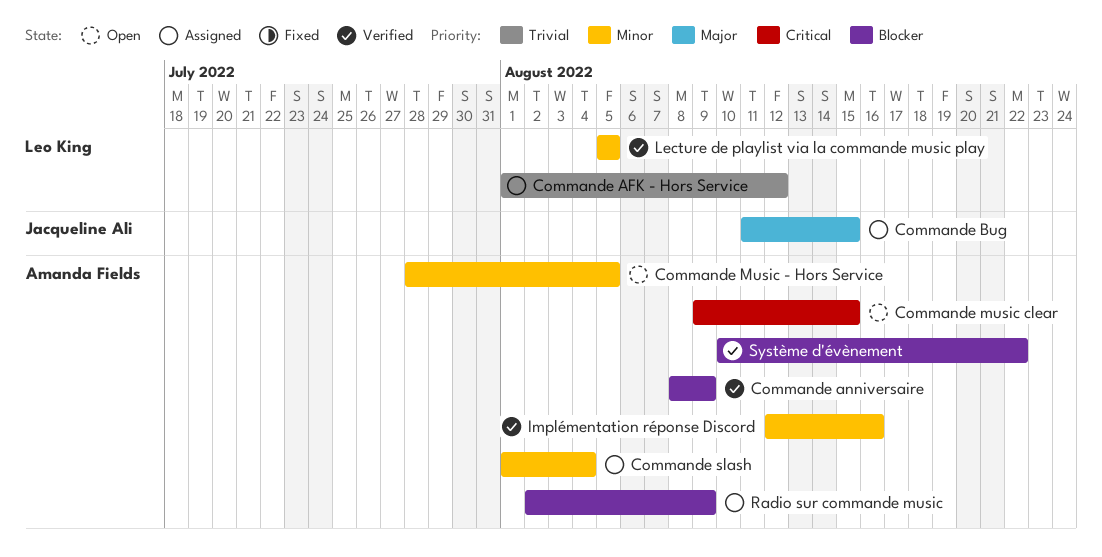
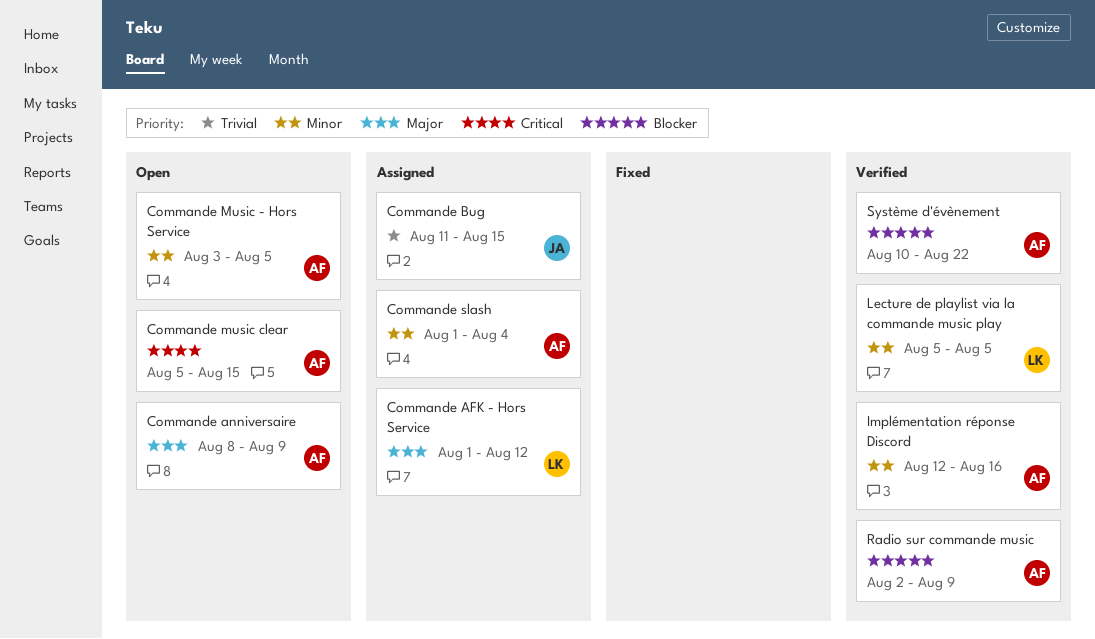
Commande AFK - Hors Service, priority: Trivial -> Major
Commande anniversaire, status: Verified -> Open
Commande anniversaire, priority: Blocker -> Major
Commande Bug, priority: Major -> Trivial
Commande Music - Hors Service, start: Jul 28 -> Aug 3
Commande music clear, start: Aug 9 -> Aug 5
Radio sur commande music, status: Assigned -> Verified

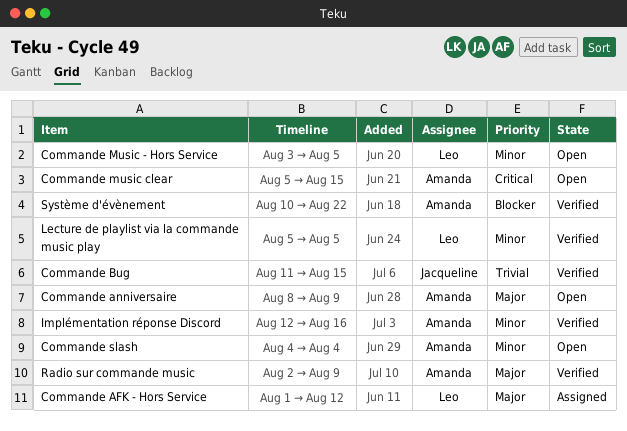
Commande Bug, status: Assigned -> Verified
Commande Music - Hors Service, owner: Amanda -> Leo
Commande slash, status: Assigned -> Open
Commande slash, start: Aug 1 -> Aug 4
Radio sur commande music, priority: Blocker -> Major

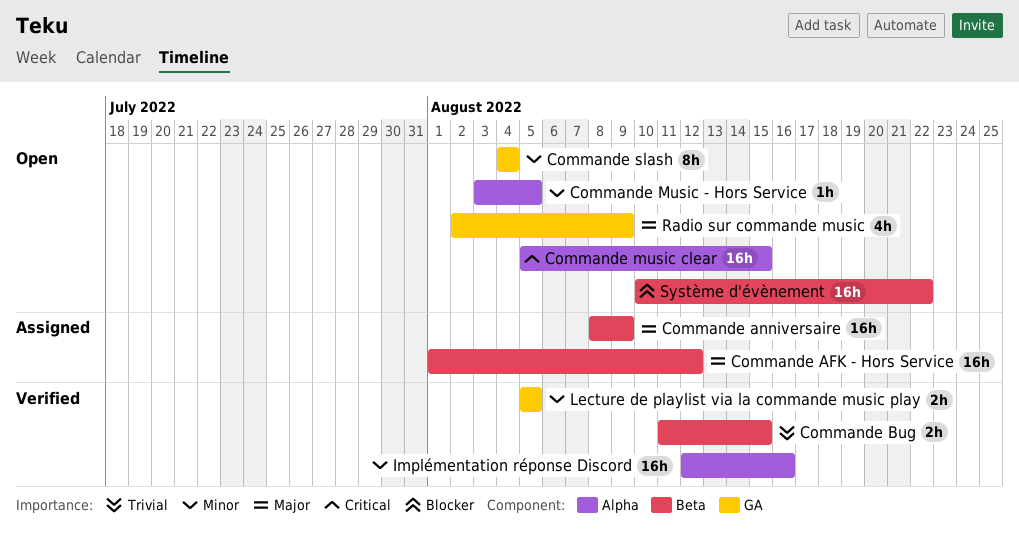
Commande anniversaire, status: Open -> Assigned
Radio sur commande music, status: Verified -> Open
Système d'évènement, status: Verified -> Open

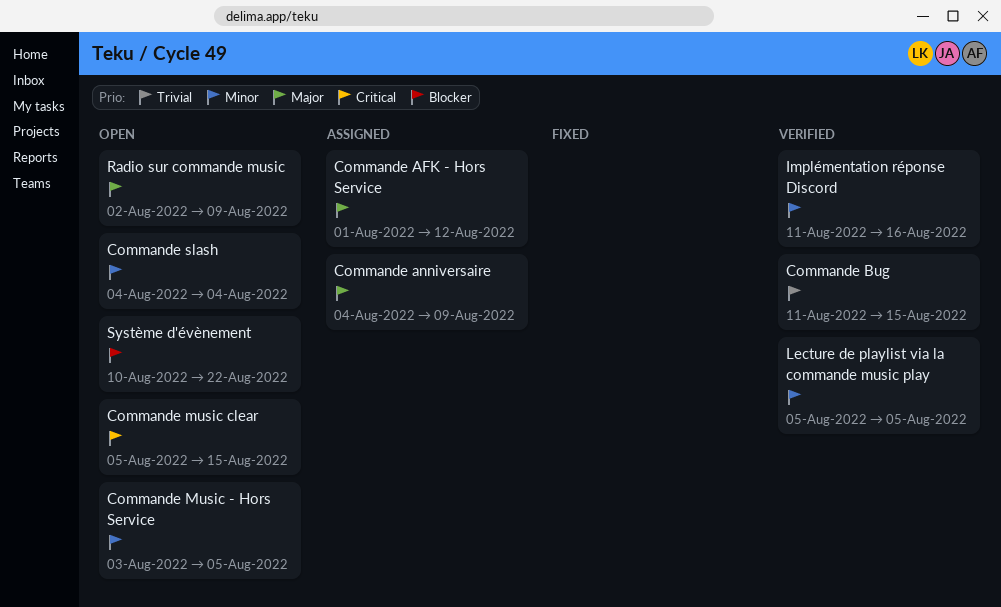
Commande anniversaire, start: Aug 8 -> Aug 4
Implémentation réponse Discord, start: Aug 12 -> Aug 11

